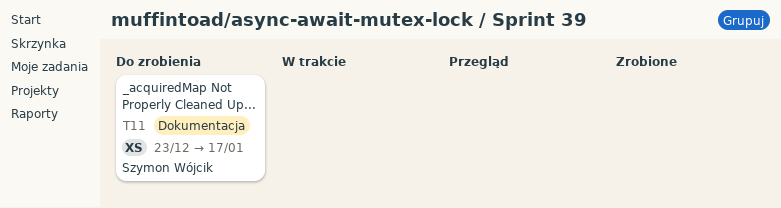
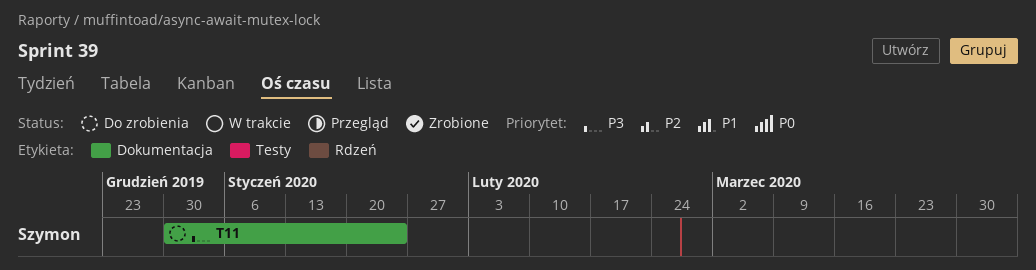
T11, start: Dec 23 -> Dec 30
T11, due: Jan 17 -> Jan 24

